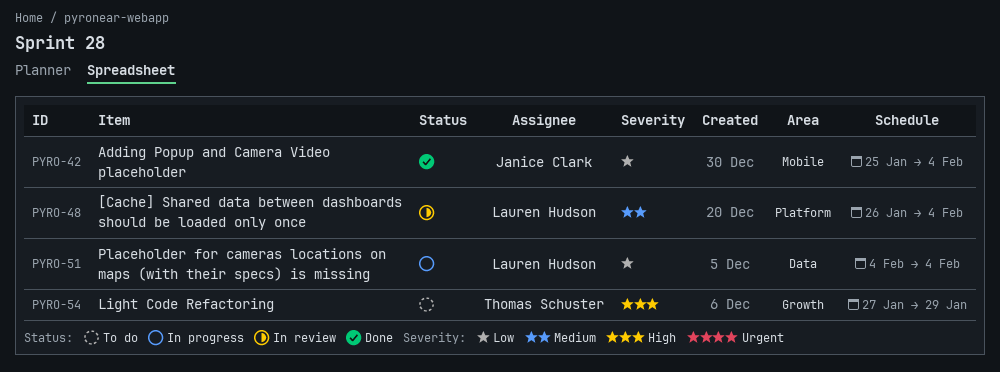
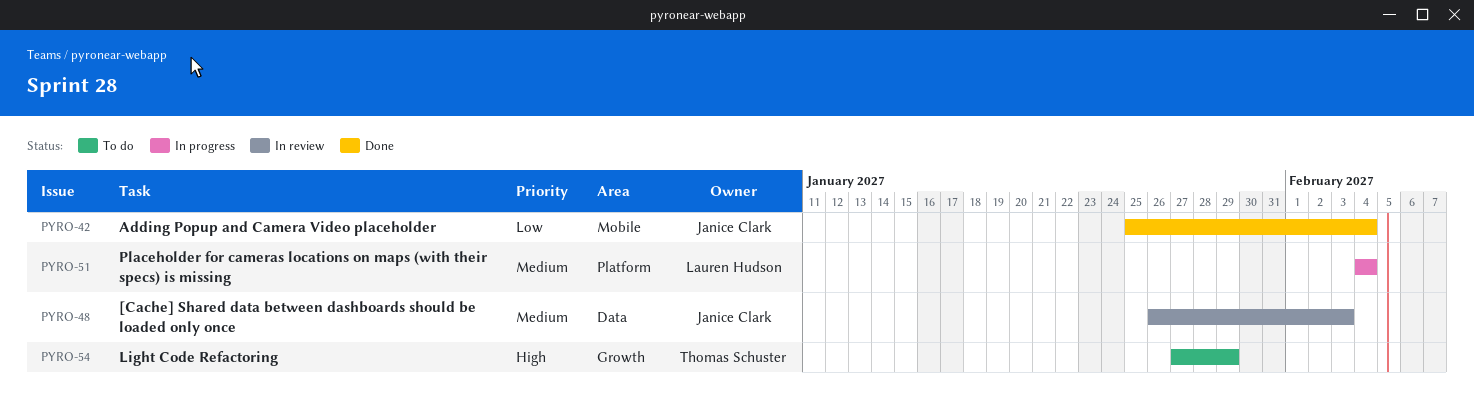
PYRO-48, owner: Lauren Hudson -> Janice Clark
PYRO-48, label: Platform -> Data
PYRO-48, due: Feb 4 -> Feb 3
PYRO-51, priority: Low -> Medium
PYRO-51, label: Data -> Platform

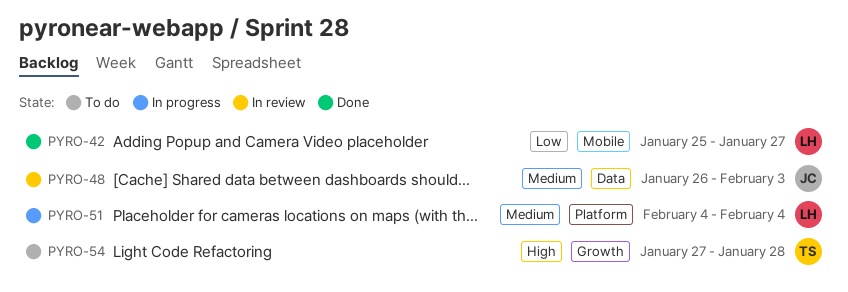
PYRO-42, owner: Janice Clark -> Lauren Hudson
PYRO-42, due: Feb 4 -> Jan 27
PYRO-54, due: Jan 29 -> Jan 28

